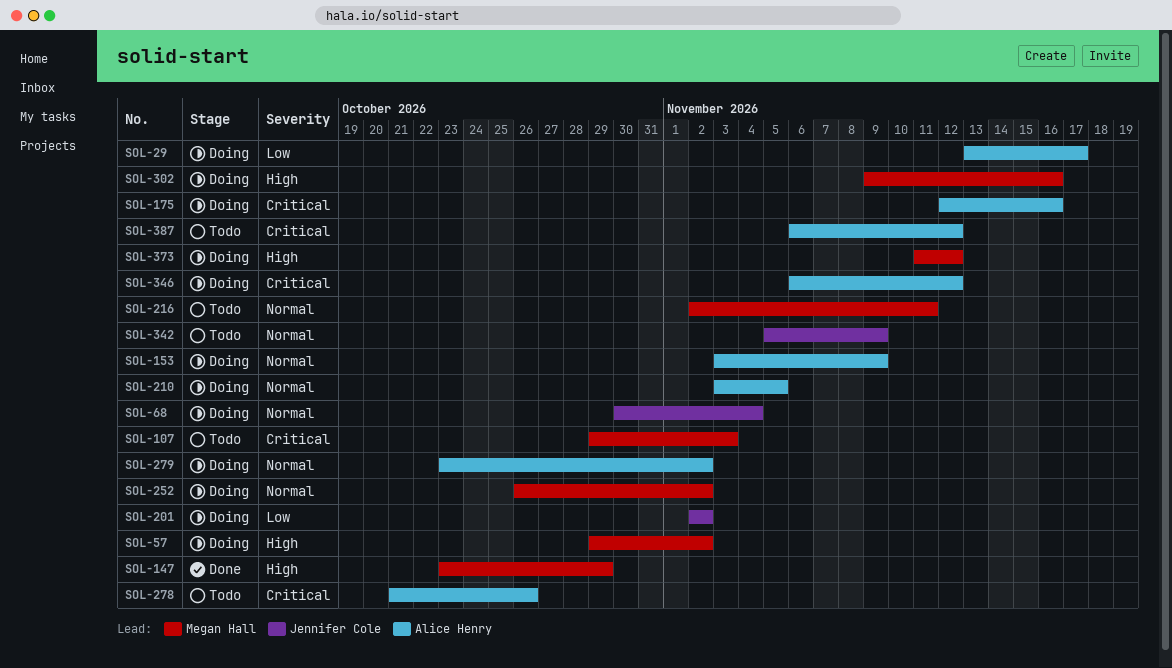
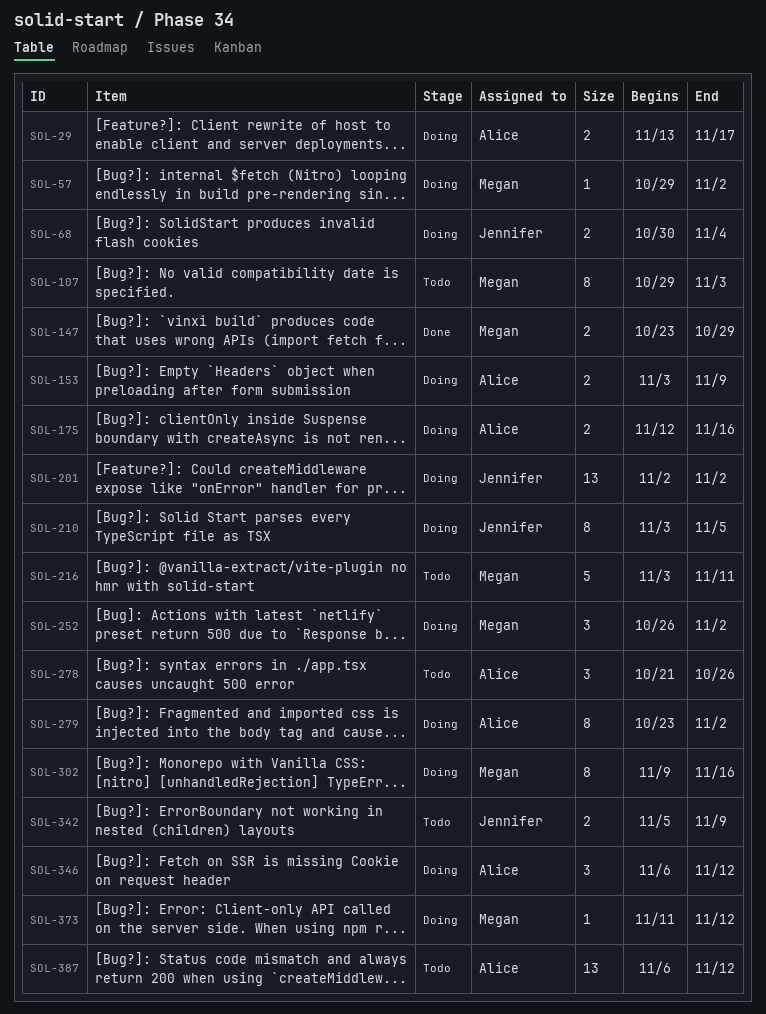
SOL-210, owner: Alice Henry -> Jennifer Cole
SOL-216, start: Nov 2 -> Nov 3

